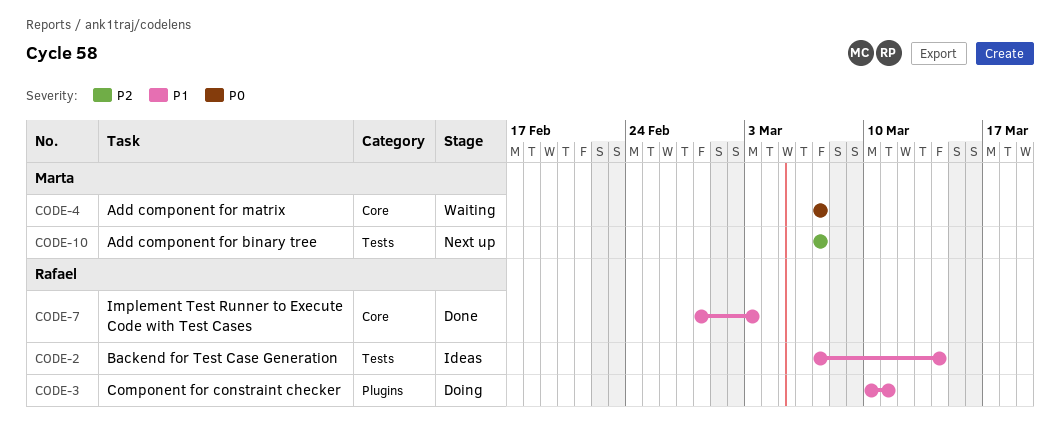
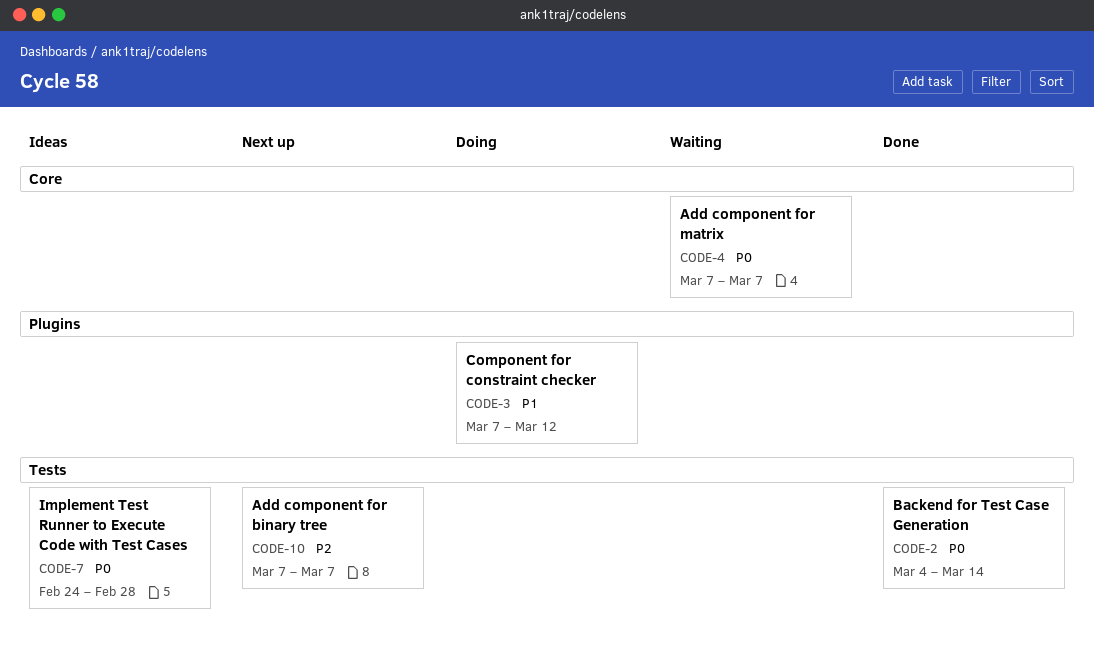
CODE-2, status: Ideas -> Done
CODE-2, priority: P1 -> P0
CODE-2, start: Mar 7 -> Mar 4
CODE-3, start: Mar 10 -> Mar 7
CODE-3, due: Mar 11 -> Mar 12
CODE-7, status: Done -> Ideas
CODE-7, priority: P1 -> P0
CODE-7, label: Core -> Tests
CODE-7, start: Feb 28 -> Feb 24
CODE-7, due: Mar 3 -> Feb 28

